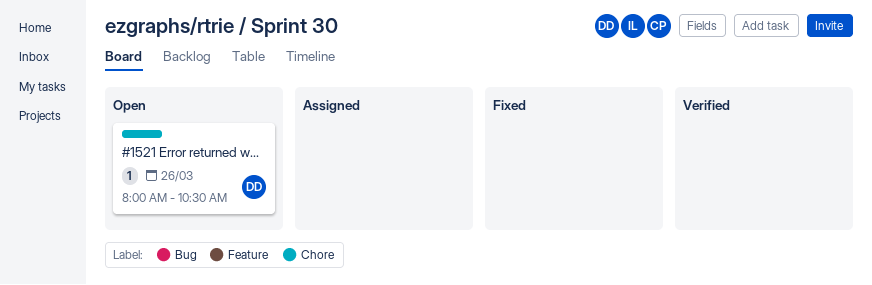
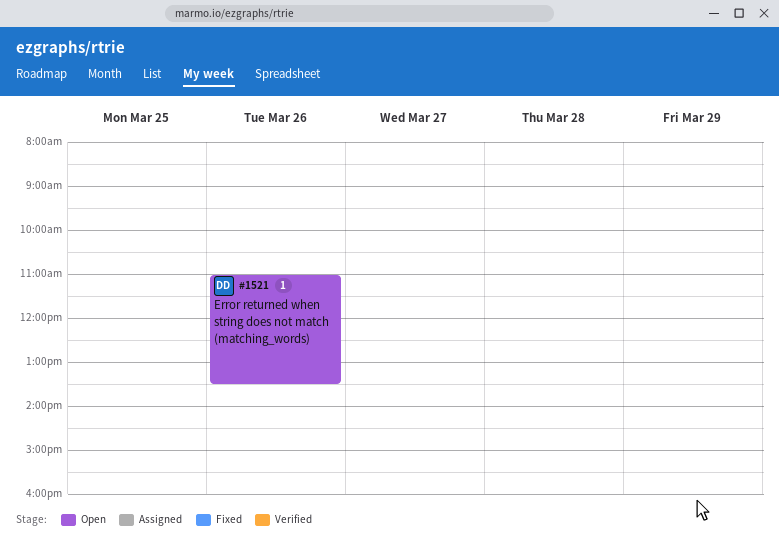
#1521, begins: 08:00 -> 11:00
#1521, ends: 10:30 -> 13:30

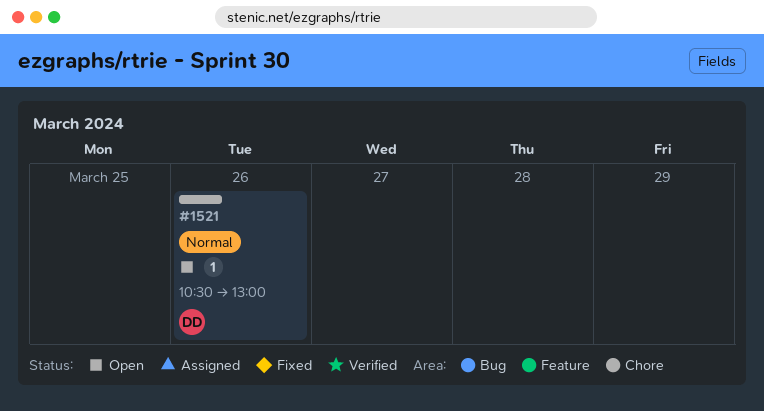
#1521, begins: 11:00 -> 10:30
#1521, ends: 13:30 -> 13:00

